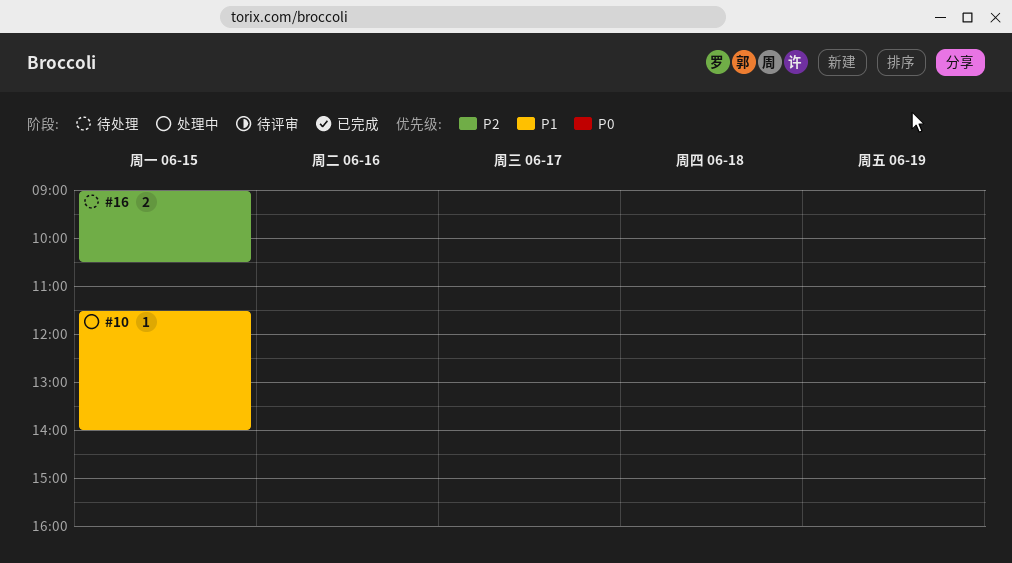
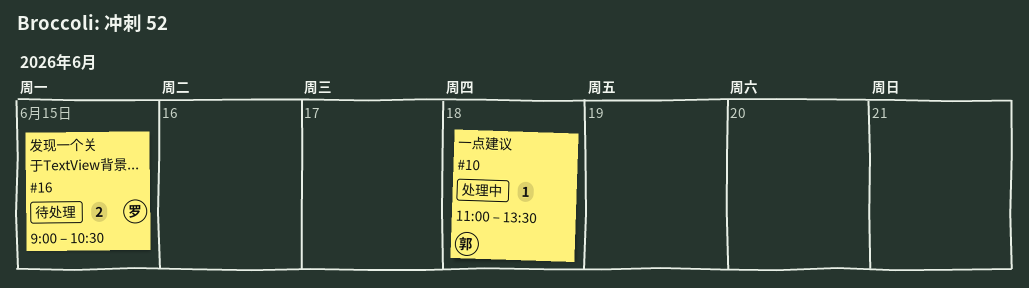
#10, day: Jun 15 -> Jun 18
#10, begins: 11:30 -> 11:00
#10, ends: 14:00 -> 13:30

